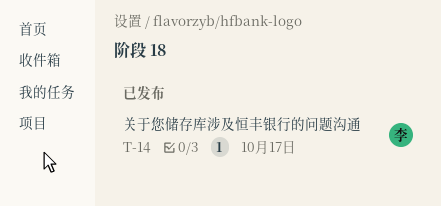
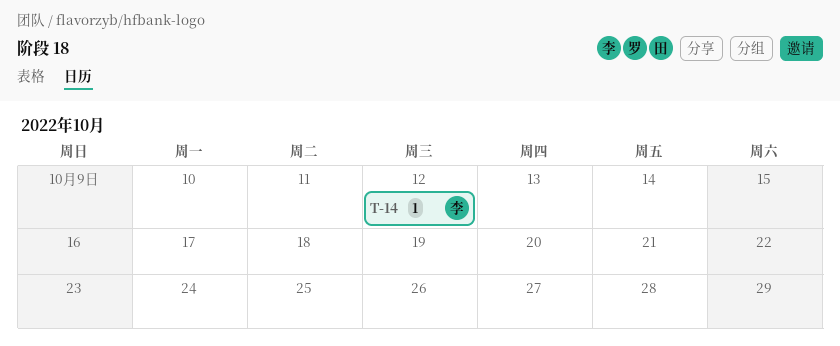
T-14, due: Oct 17 -> Oct 12

